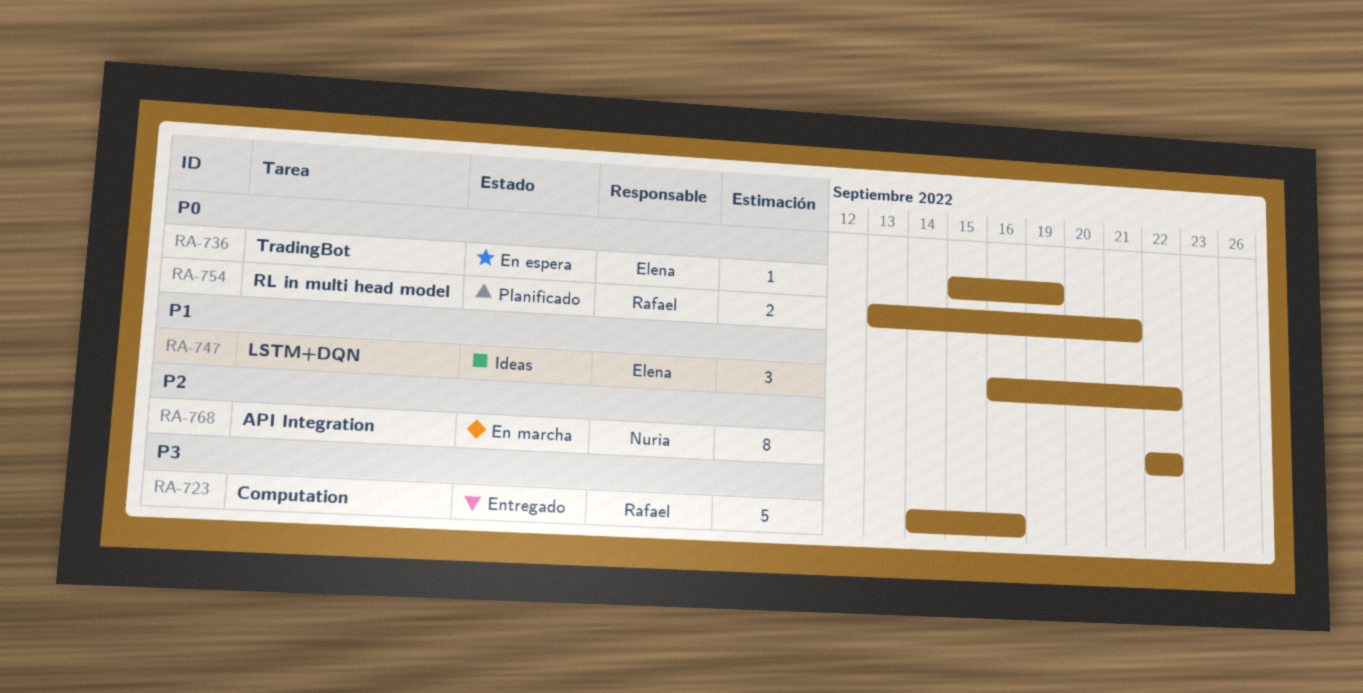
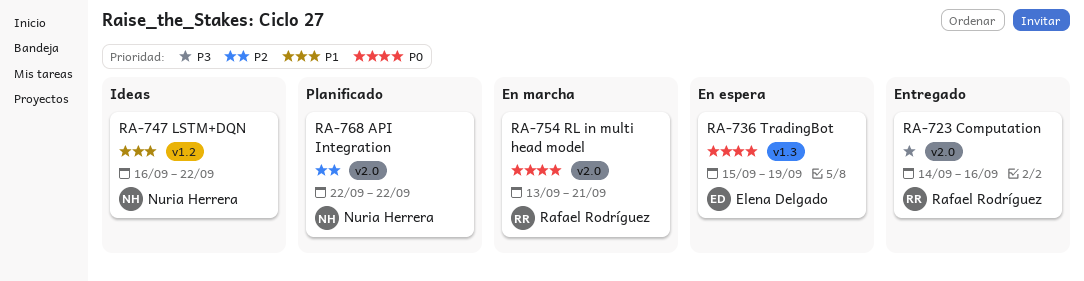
RA-747, owner: Elena Delgado -> Nuria Herrera
RA-754, status: Planificado -> En marcha
RA-768, status: En marcha -> Planificado

